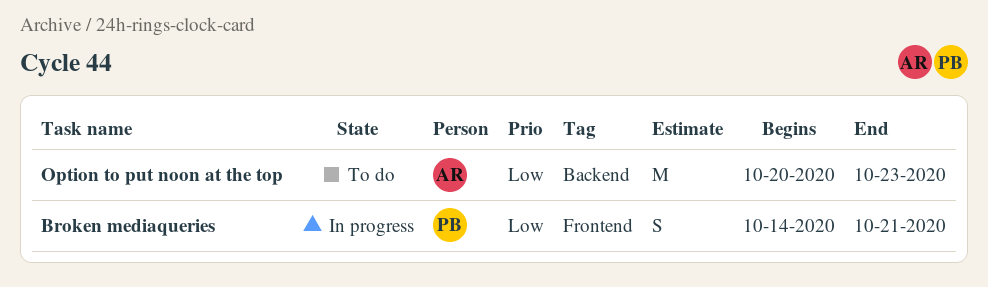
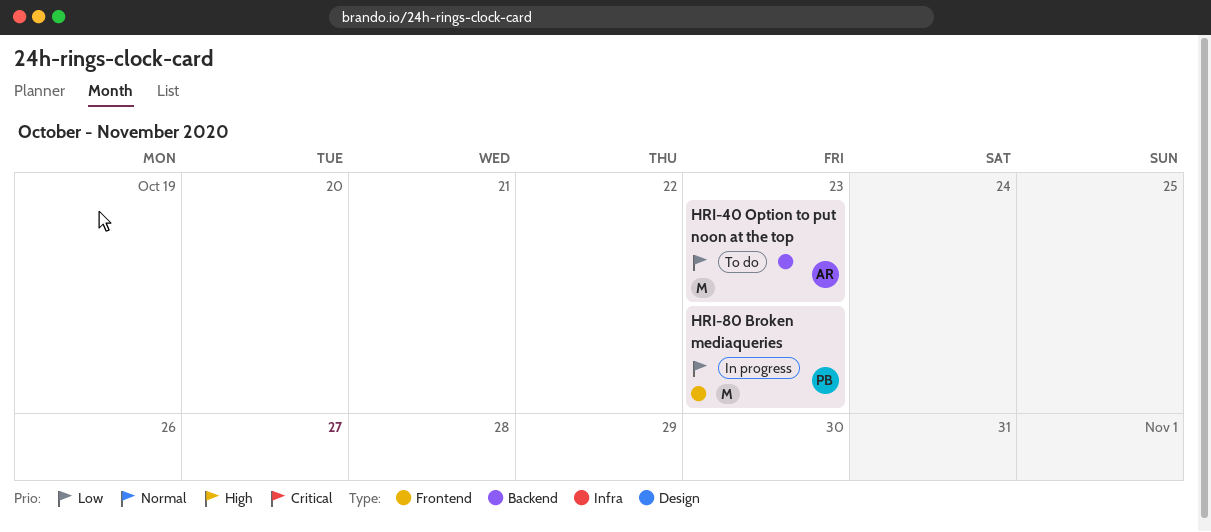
Broken mediaqueries, estimate: S -> M
Broken mediaqueries, due: Oct 21 -> Oct 23

